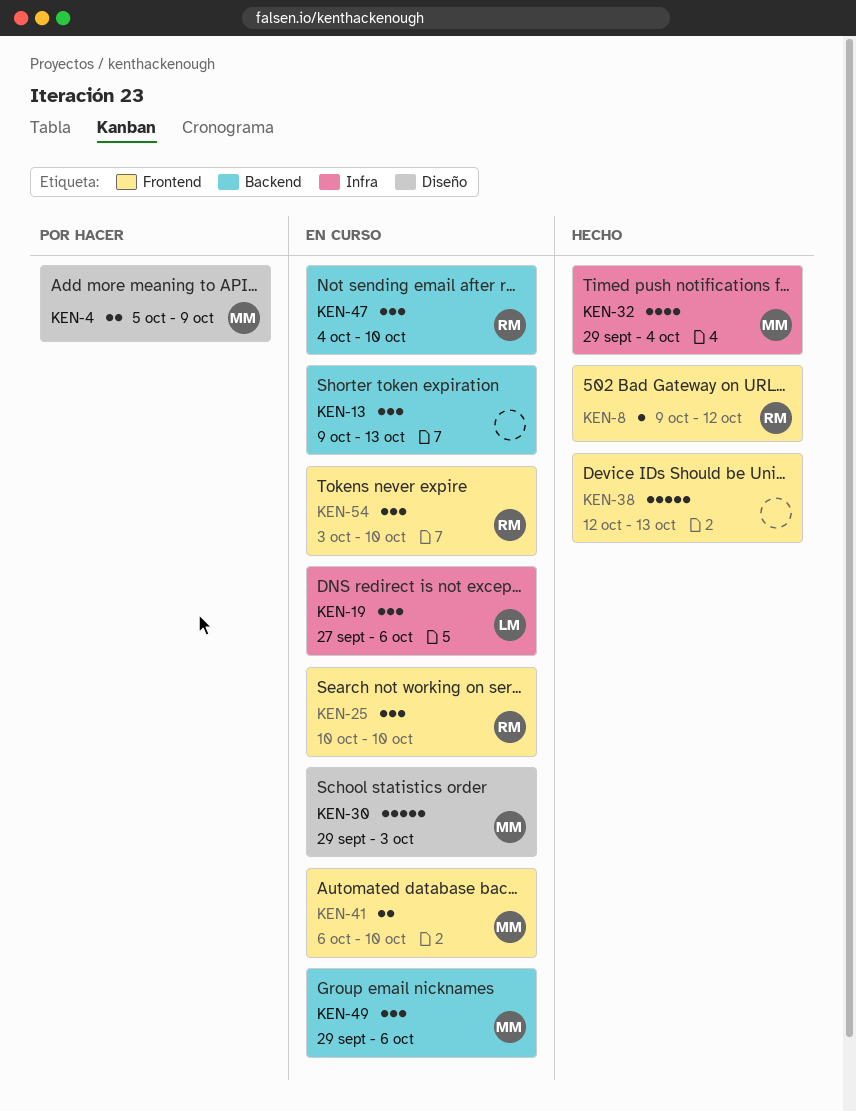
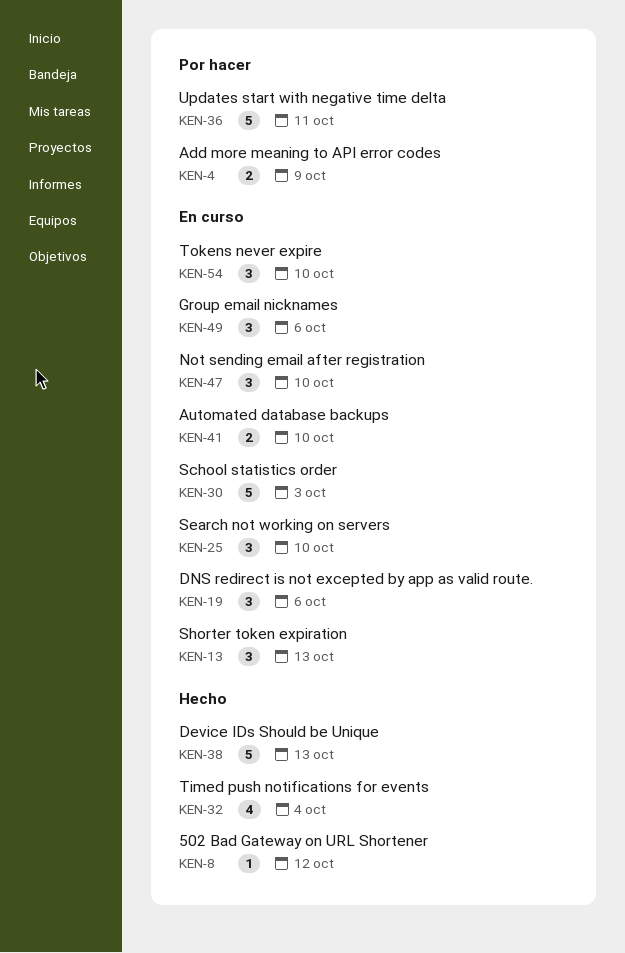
KEN-36: none -> present

